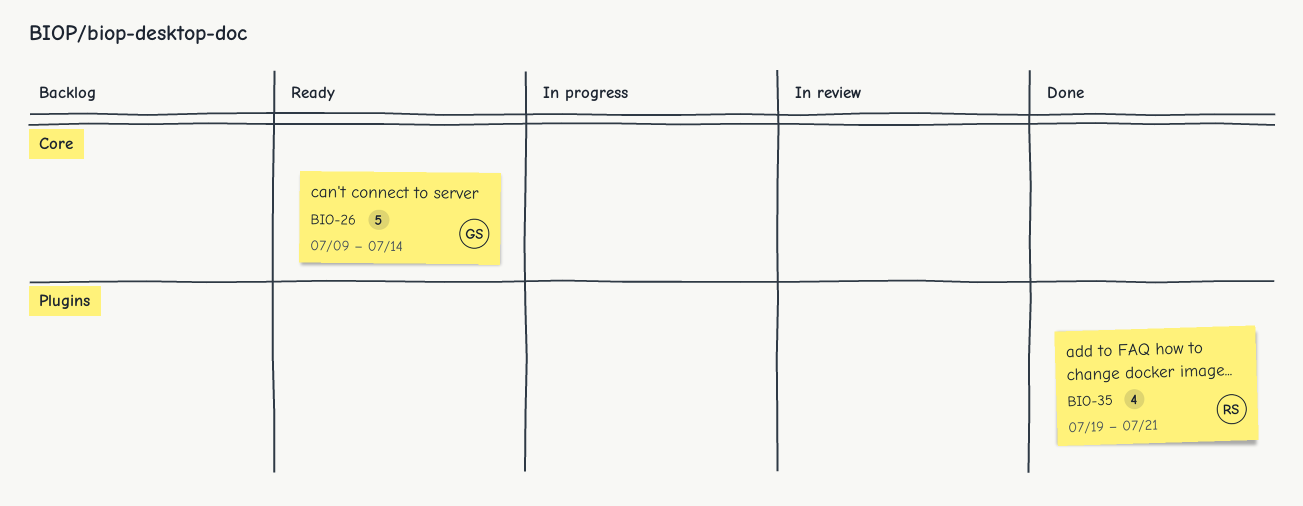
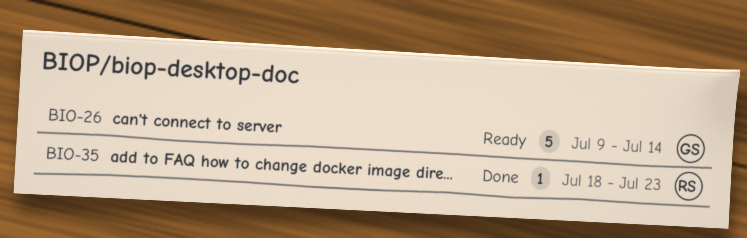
BIO-35, estimate: 4 -> 1
BIO-35, start: Jul 19 -> Jul 18
BIO-35, due: Jul 21 -> Jul 23

